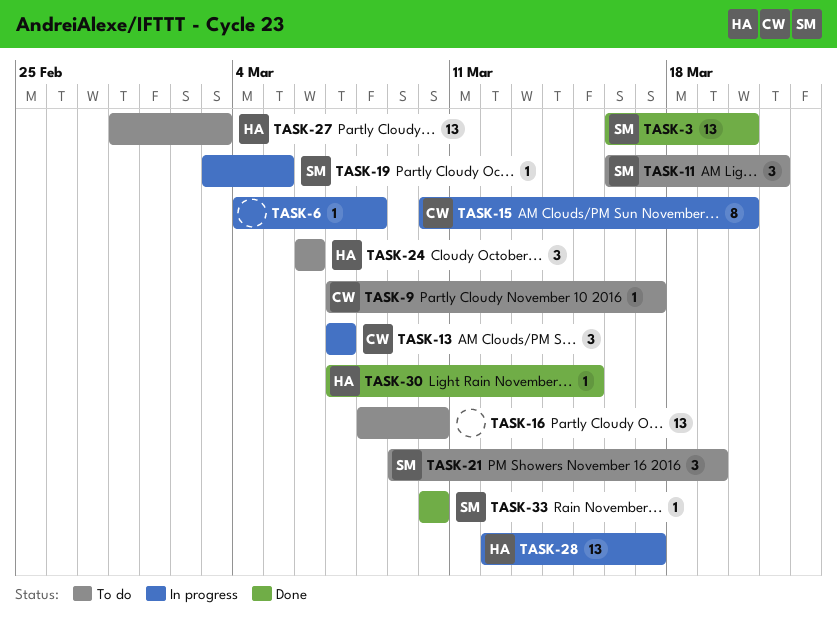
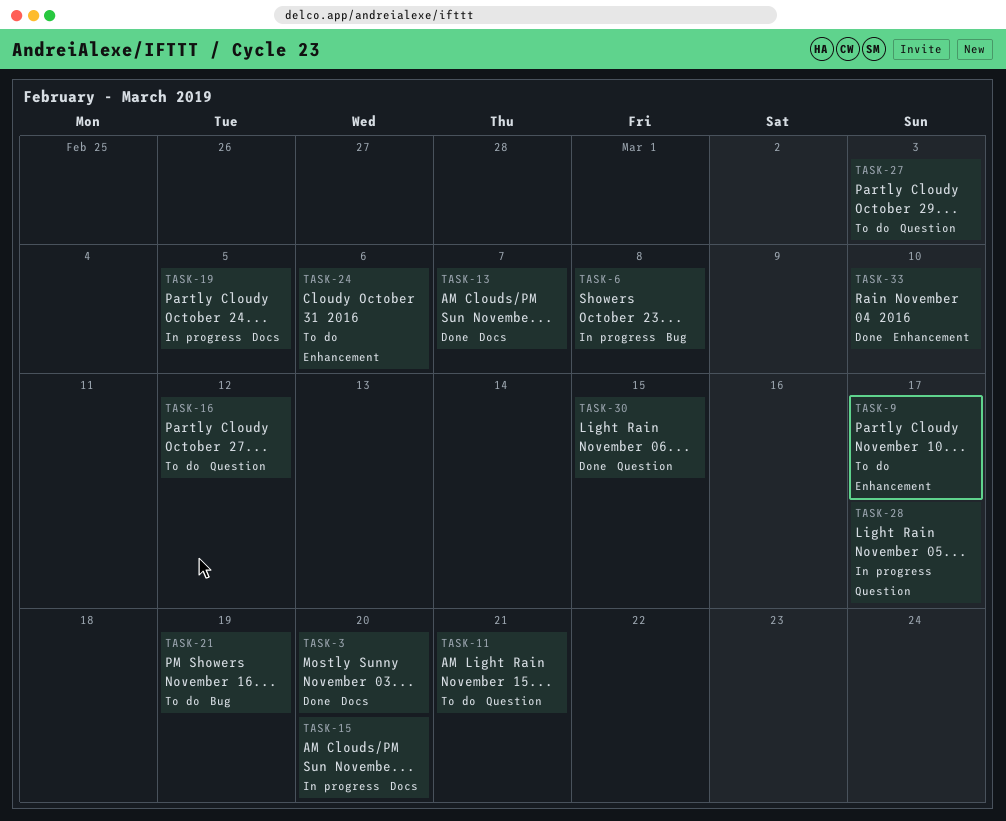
TASK-13, status: In progress -> Done
TASK-16, due: Mar 10 -> Mar 12

